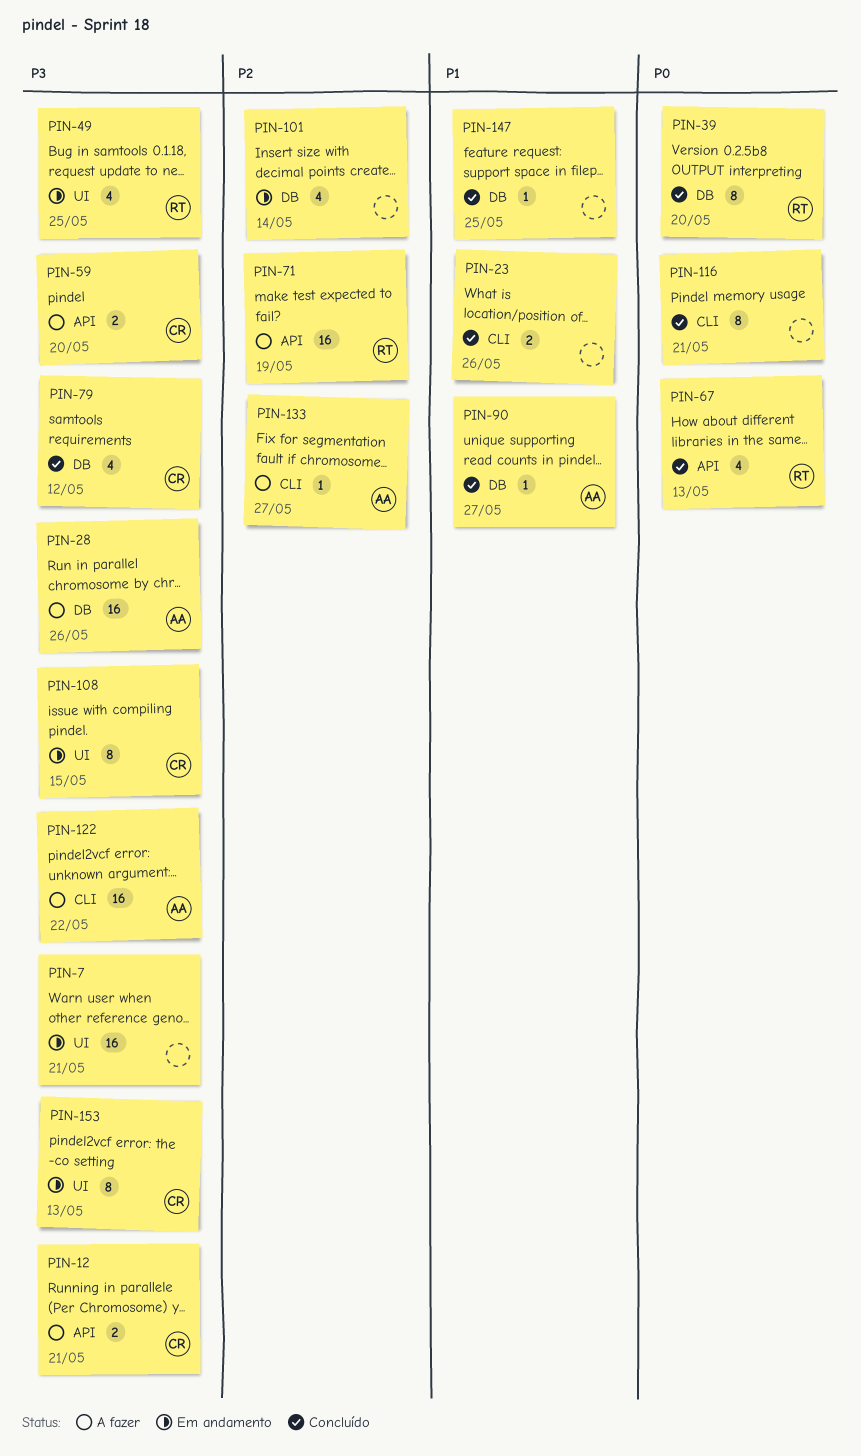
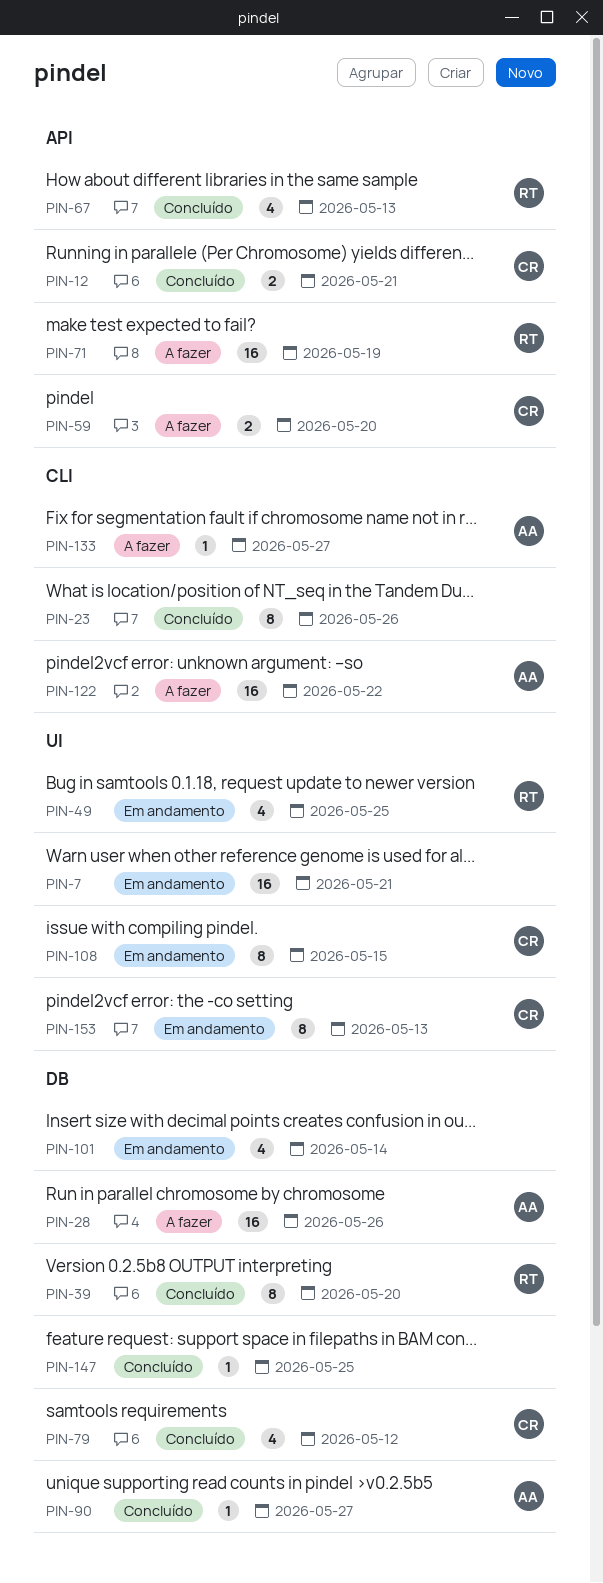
PIN-12, status: A fazer -> Concluído
PIN-23, estimate: 2 -> 8
PIN-116: present -> none

